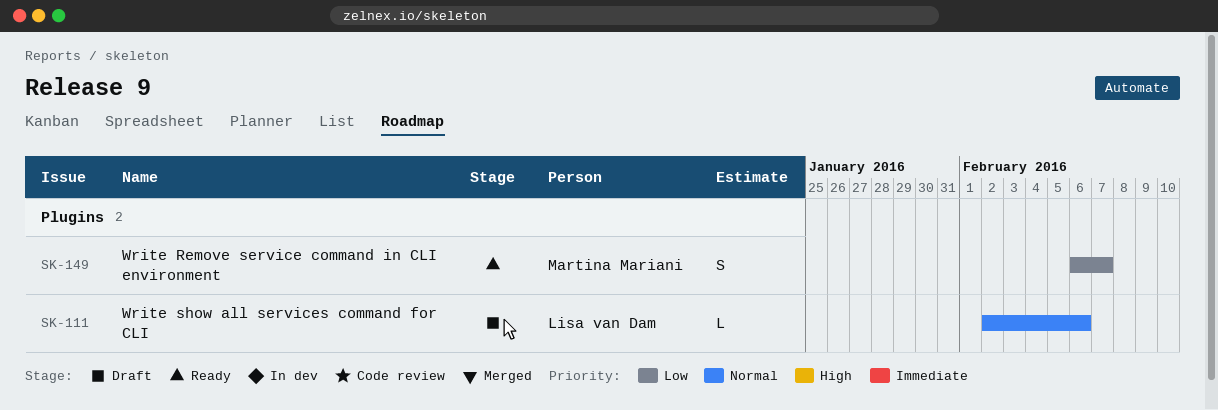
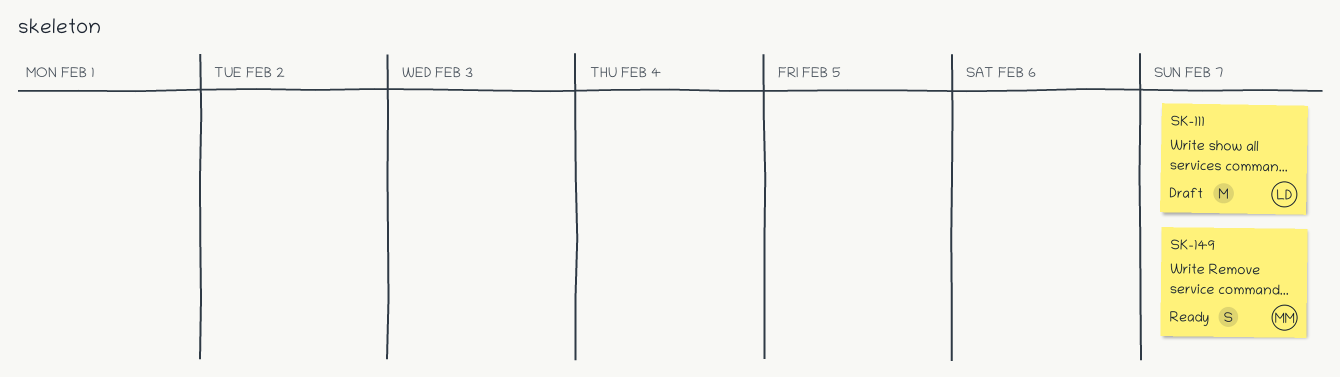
SK-111, estimate: L -> M
SK-111, due: Feb 6 -> Feb 7

